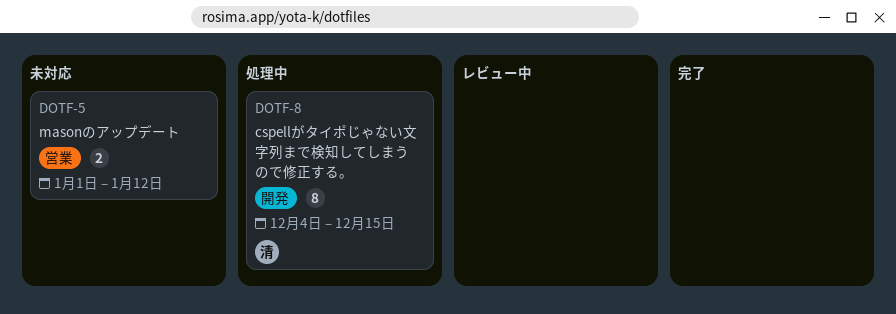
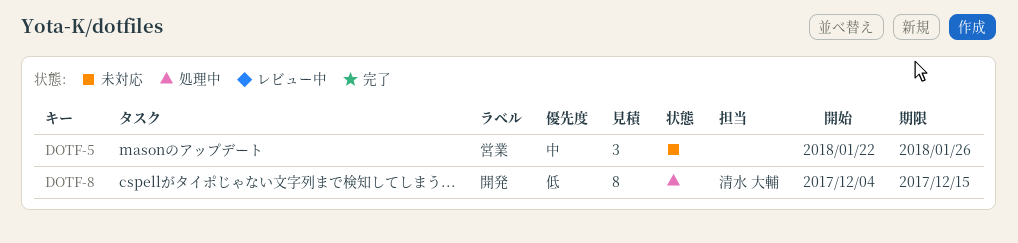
DOTF-5, estimate: 2 -> 3
DOTF-5, start: Jan 1 -> Jan 22
DOTF-5, due: Jan 12 -> Jan 26

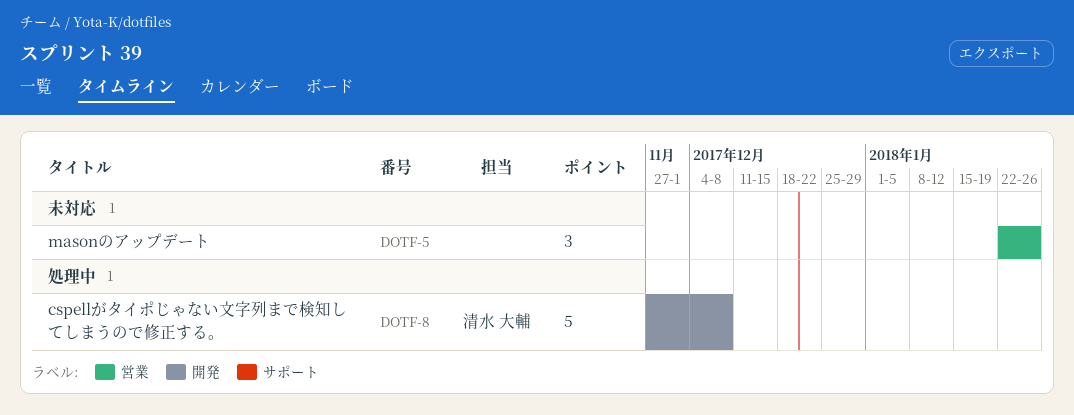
DOTF-8, estimate: 8 -> 5
DOTF-8, start: Dec 4 -> Nov 27
DOTF-8, due: Dec 15 -> Dec 8

